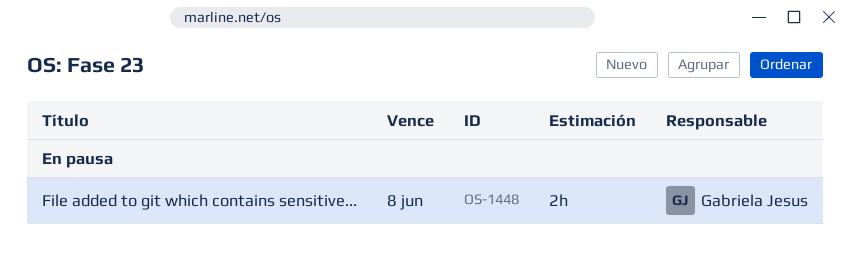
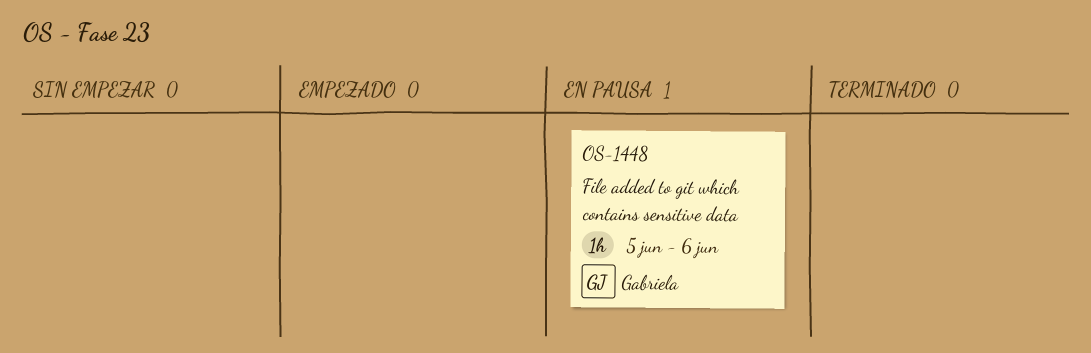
OS-1448, estimate: 2h -> 1h
OS-1448, due: Jun 8 -> Jun 6

